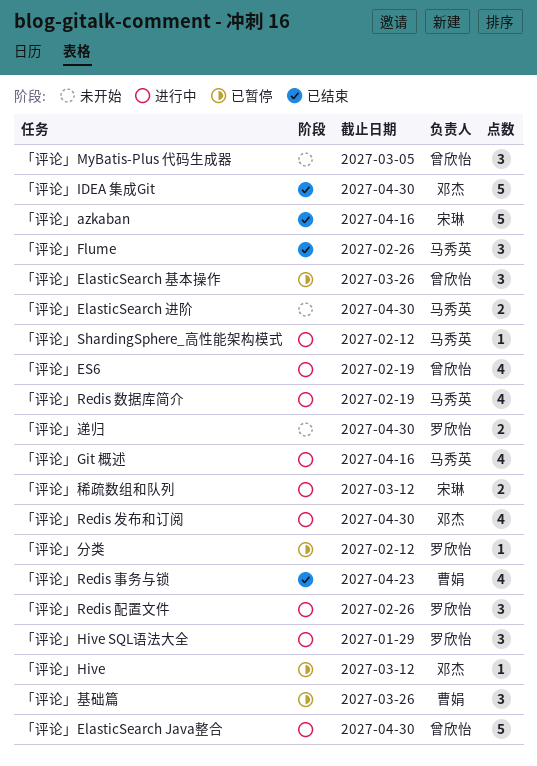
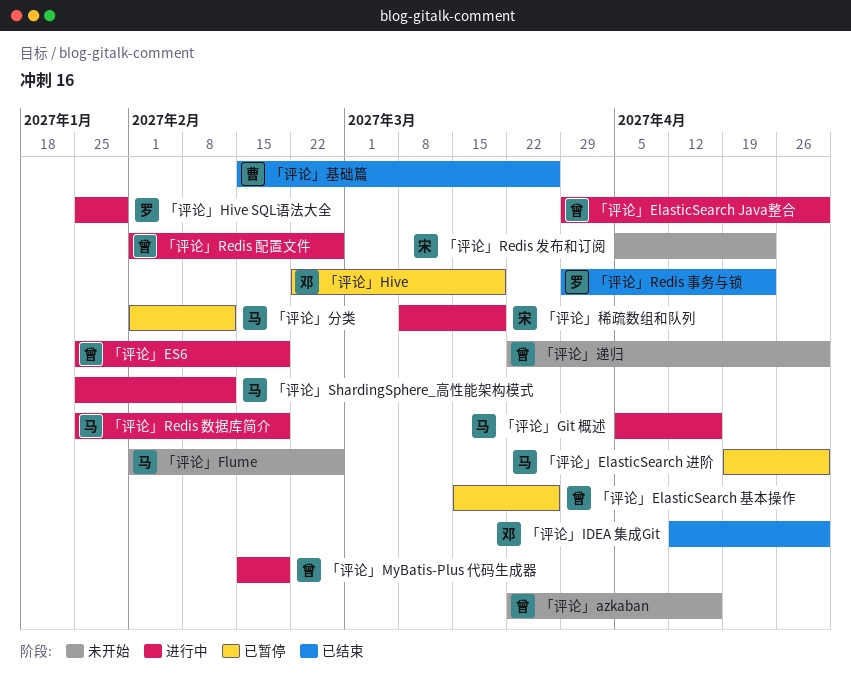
「评论」azkaban, status: 已结束 -> 未开始
「评论」azkaban, owner: 宋琳 -> 曾欣怡
「评论」ElasticSearch 进阶, status: 未开始 -> 已暂停
「评论」Flume, status: 已结束 -> 未开始
「评论」Hive, due: Mar 12 -> Mar 19
「评论」MyBatis-Plus 代码生成器, status: 未开始 -> 进行中
「评论」MyBatis-Plus 代码生成器, due: Mar 5 -> Feb 19
「评论」Redis 事务与锁, owner: 曹娟 -> 罗欣怡
「评论」Redis 发布和订阅, status: 进行中 -> 未开始
「评论」Redis 发布和订阅, owner: 邓杰 -> 宋琳
「评论」Redis 发布和订阅, due: Apr 30 -> Apr 23
「评论」Redis 配置文件, owner: 罗欣怡 -> 曾欣怡
「评论」分类, owner: 罗欣怡 -> 马秀英
「评论」基础篇, status: 已暂停 -> 已结束
「评论」稀疏数组和队列, due: Mar 12 -> Mar 19
「评论」递归, owner: 罗欣怡 -> 曾欣怡

